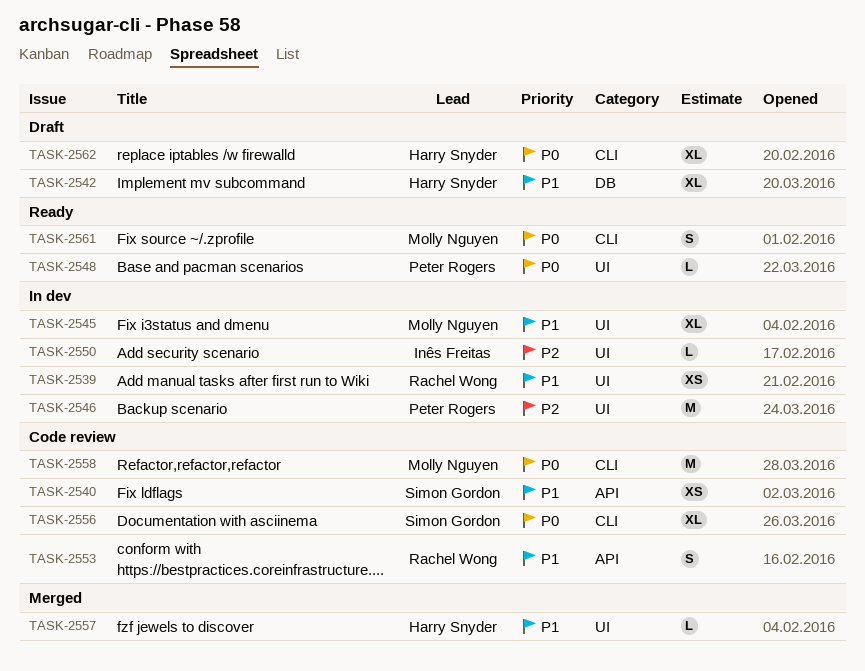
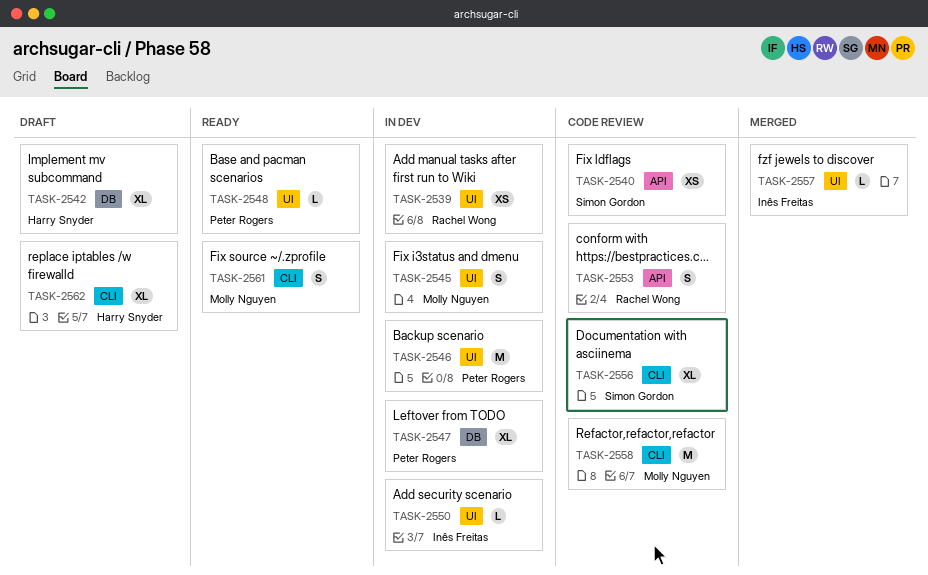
TASK-2545, estimate: XL -> S
TASK-2547: none -> present
TASK-2557, owner: Harry Snyder -> Inês Freitas

